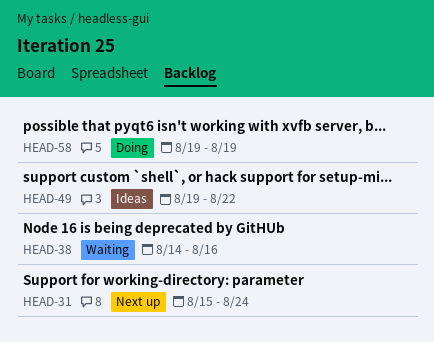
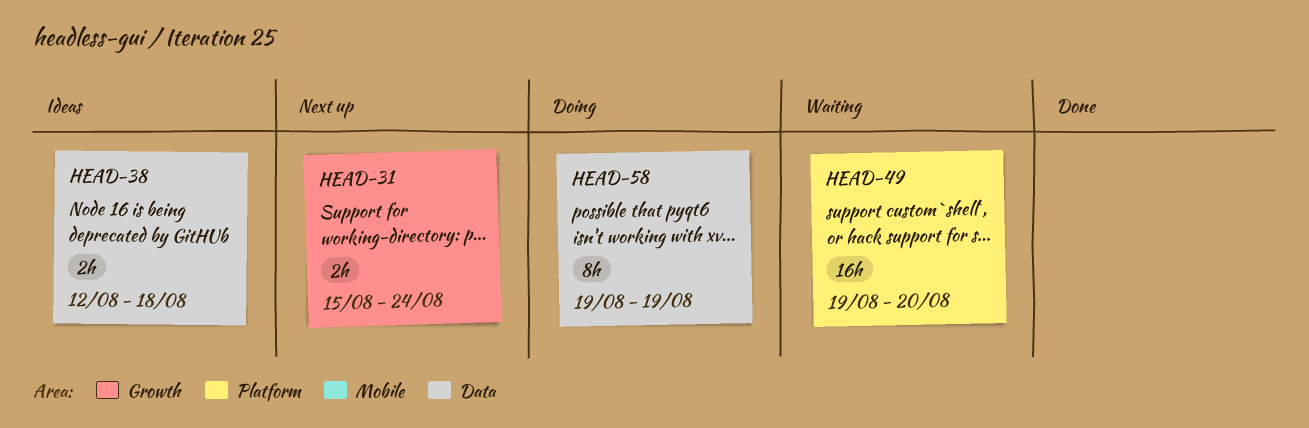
HEAD-38, status: Waiting -> Ideas
HEAD-38, start: Aug 14 -> Aug 12
HEAD-38, due: Aug 16 -> Aug 18
HEAD-49, status: Ideas -> Waiting
HEAD-49, due: Aug 22 -> Aug 20

